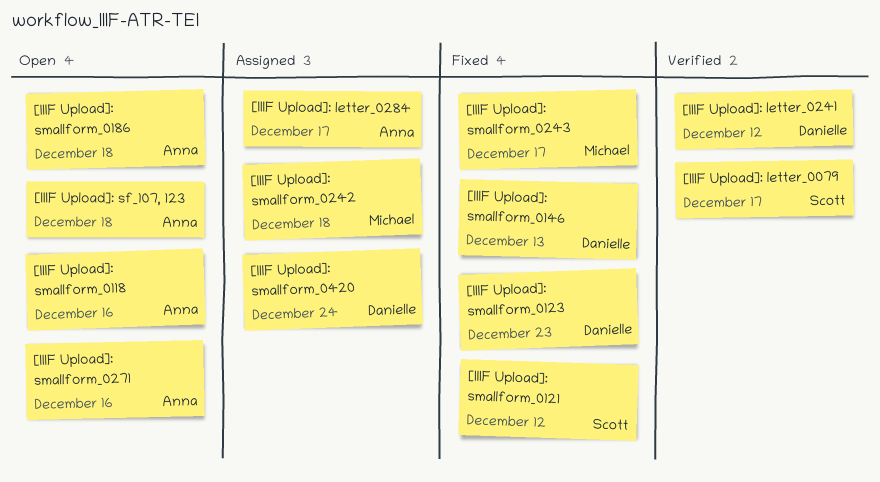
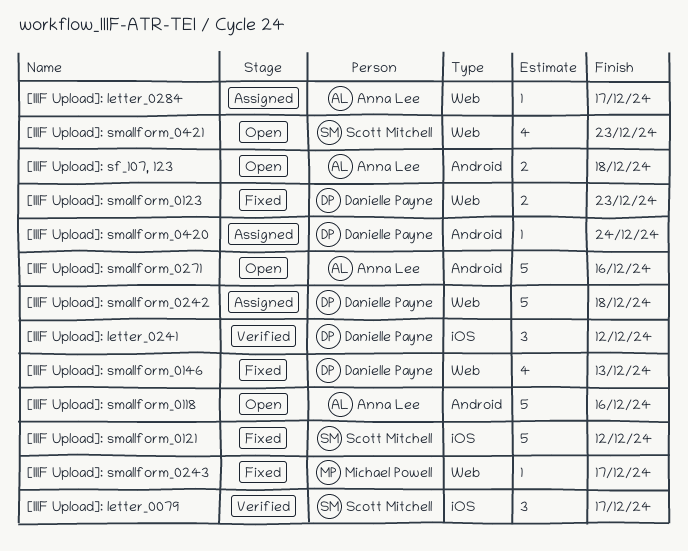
[IIIF Upload]: smallform_0186: present -> none
[IIIF Upload]: smallform_0242, owner: Michael Powell -> Danielle Payne
[IIIF Upload]: smallform_0421: none -> present

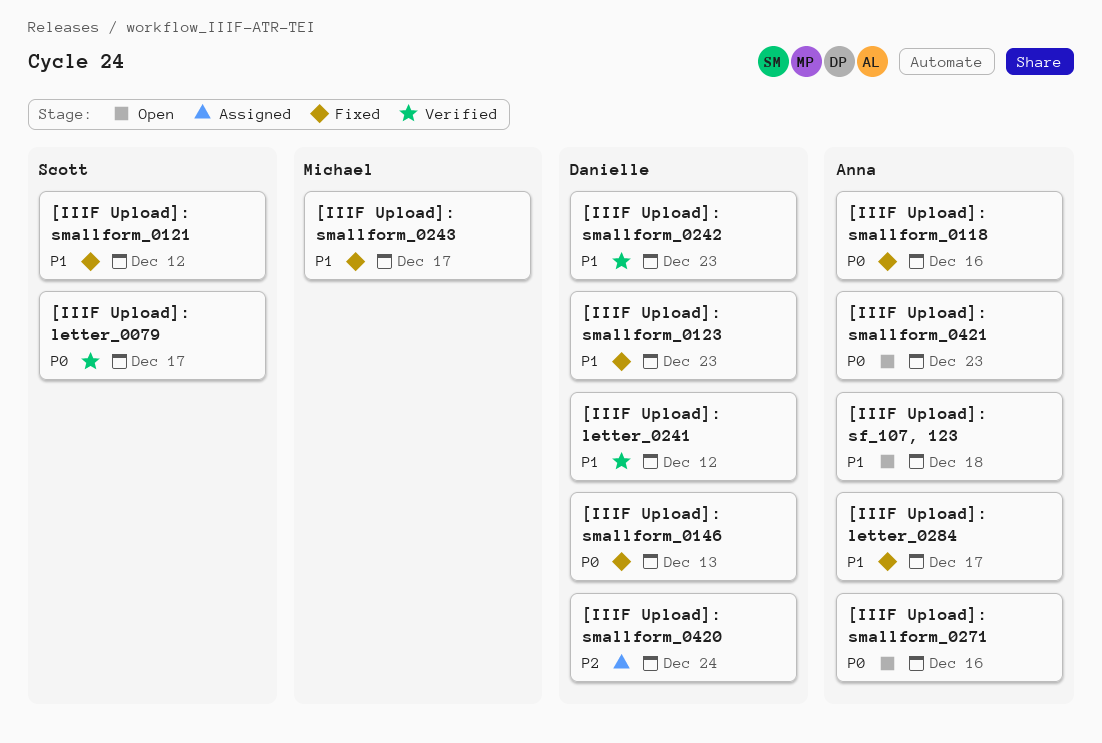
[IIIF Upload]: letter_0284, status: Assigned -> Fixed
[IIIF Upload]: smallform_0118, status: Open -> Fixed
[IIIF Upload]: smallform_0242, status: Assigned -> Verified
[IIIF Upload]: smallform_0242, due: Dec 18 -> Dec 23
[IIIF Upload]: smallform_0421, owner: Scott Mitchell -> Anna Lee

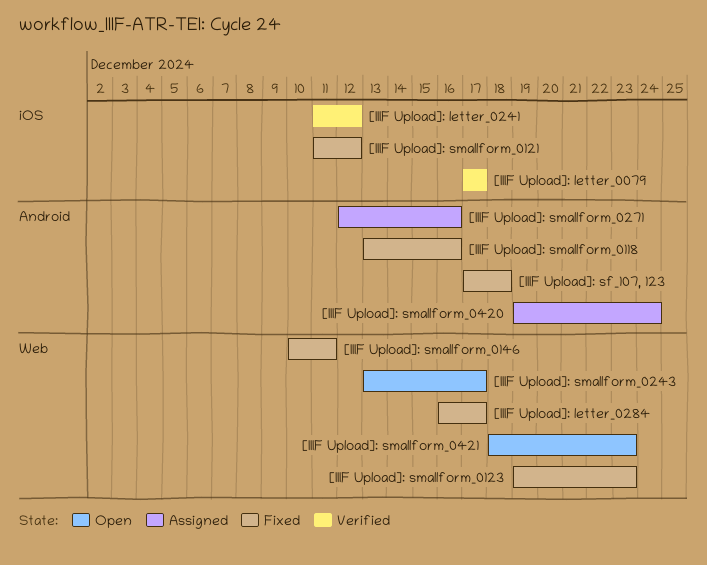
[IIIF Upload]: sf_107, 123, status: Open -> Fixed
[IIIF Upload]: smallform_0146, due: Dec 13 -> Dec 11
[IIIF Upload]: smallform_0242: present -> none
[IIIF Upload]: smallform_0243, status: Fixed -> Open
[IIIF Upload]: smallform_0271, status: Open -> Assigned

